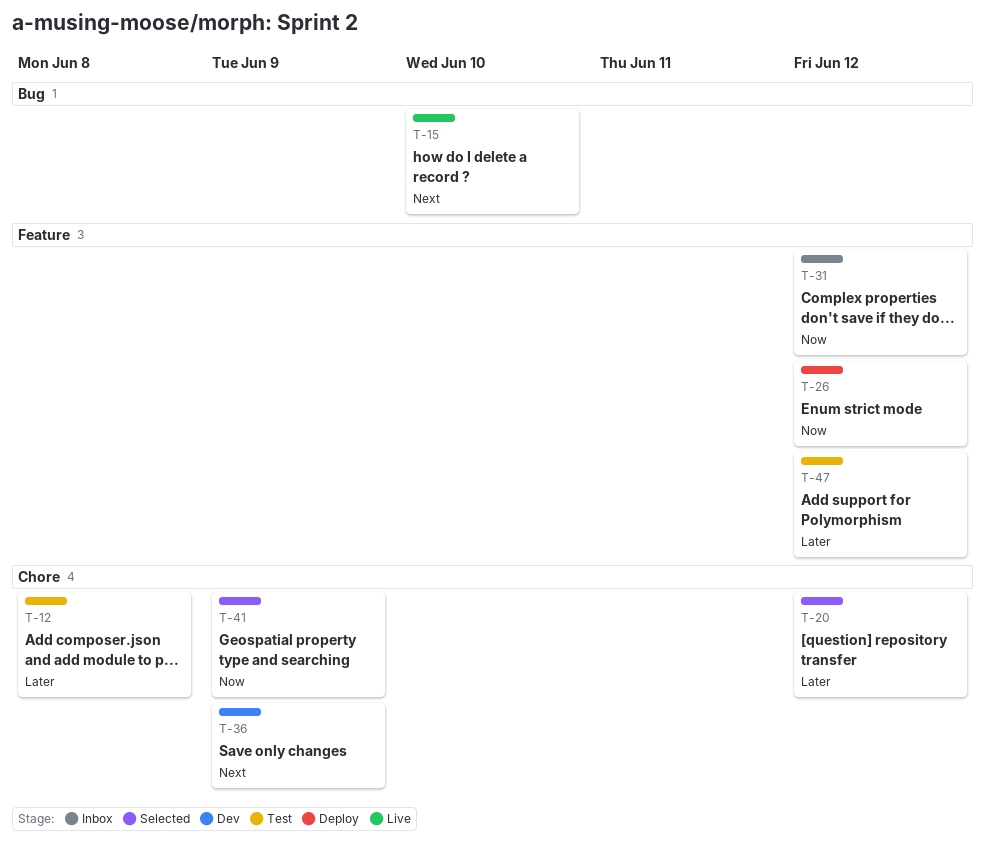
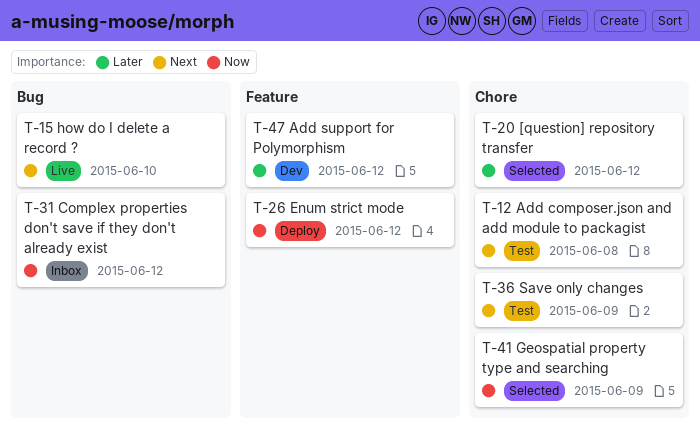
T-12, priority: Later -> Next
T-31, label: Feature -> Bug
T-36, status: Dev -> Test
T-47, status: Test -> Dev

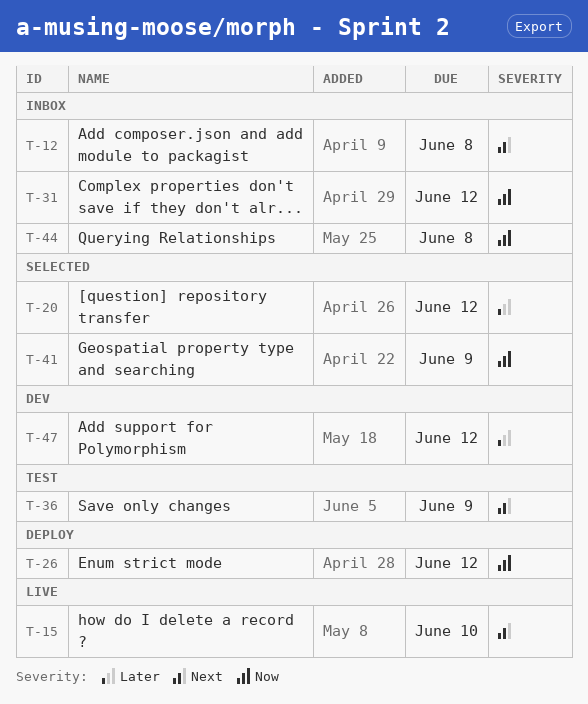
T-12, status: Test -> Inbox
T-44: none -> present

